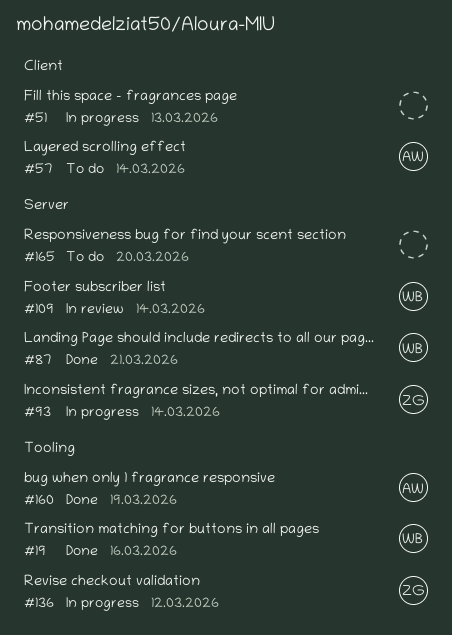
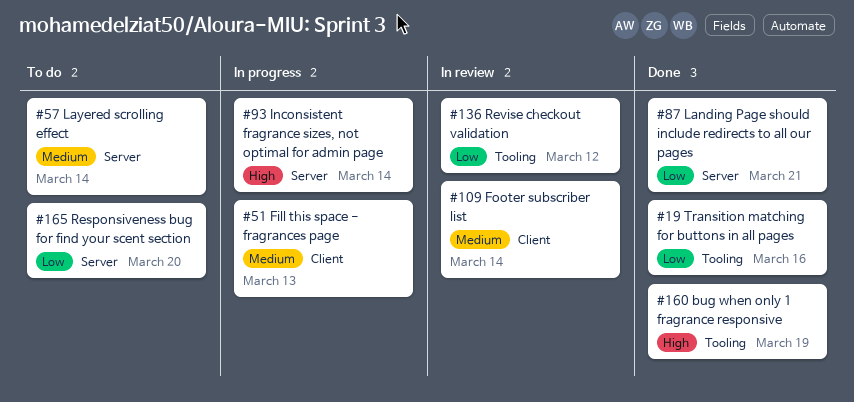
#57, label: Client -> Server
#109, label: Server -> Client
#136, status: In progress -> In review

